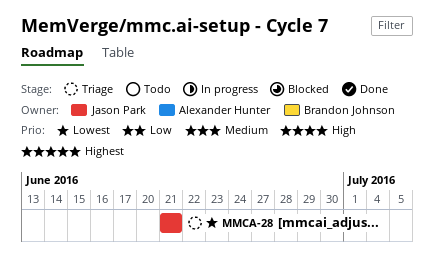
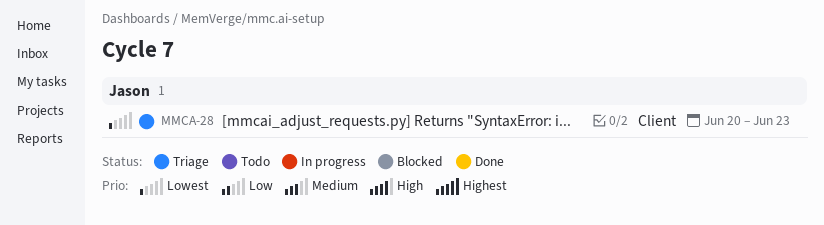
MMCA-28, start: Jun 21 -> Jun 20
MMCA-28, due: Jun 21 -> Jun 23

